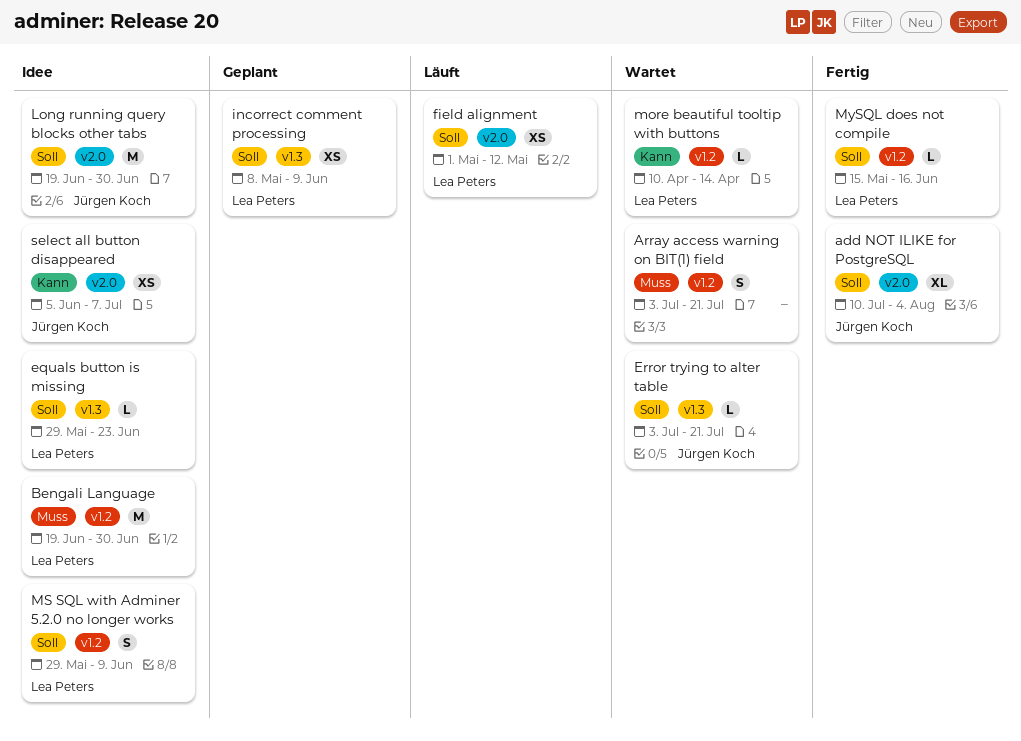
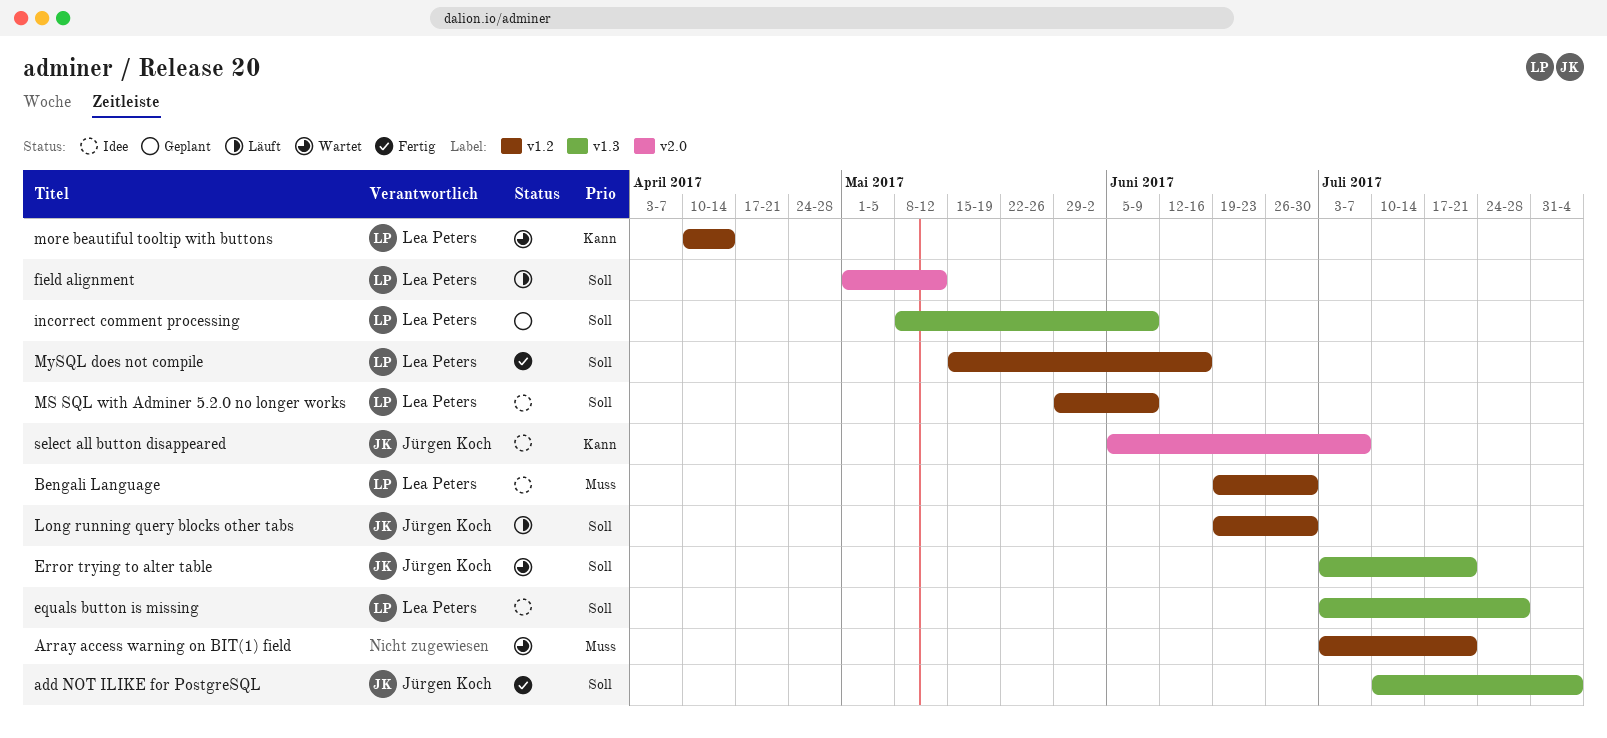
add NOT ILIKE for PostgreSQL, label: v2.0 -> v1.3
equals button is missing, start: May 29 -> Jul 3
equals button is missing, due: Jun 23 -> Jul 28
Long running query blocks other tabs, status: Idee -> Läuft
Long running query blocks other tabs, label: v2.0 -> v1.2

